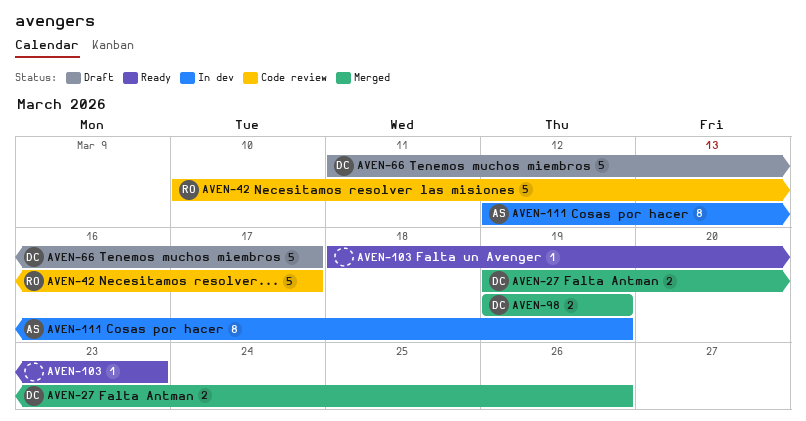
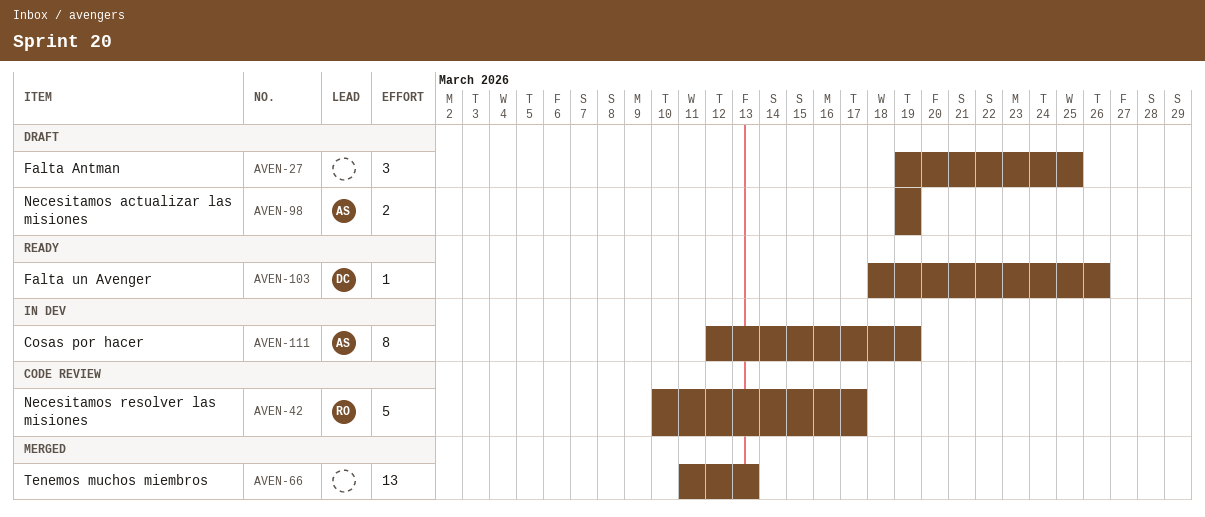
AVEN-27, status: Merged -> Draft
AVEN-27, owner: DC -> none
AVEN-27, estimate: 2 -> 3
AVEN-27, due: Mar 26 -> Mar 25
AVEN-66, status: Draft -> Merged
AVEN-66, owner: DC -> none
AVEN-66, estimate: 5 -> 13
AVEN-66, due: Mar 17 -> Mar 13
AVEN-98, status: Merged -> Draft
AVEN-98, owner: DC -> AS
AVEN-103, owner: none -> DC
AVEN-103, due: Mar 23 -> Mar 26

